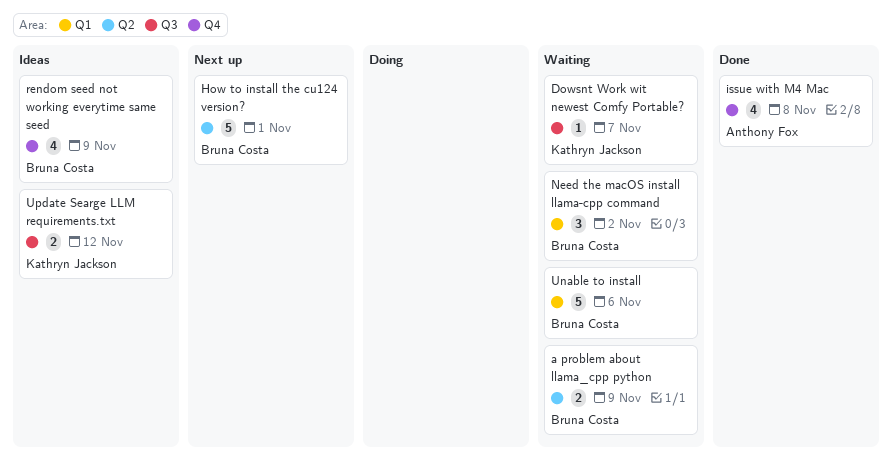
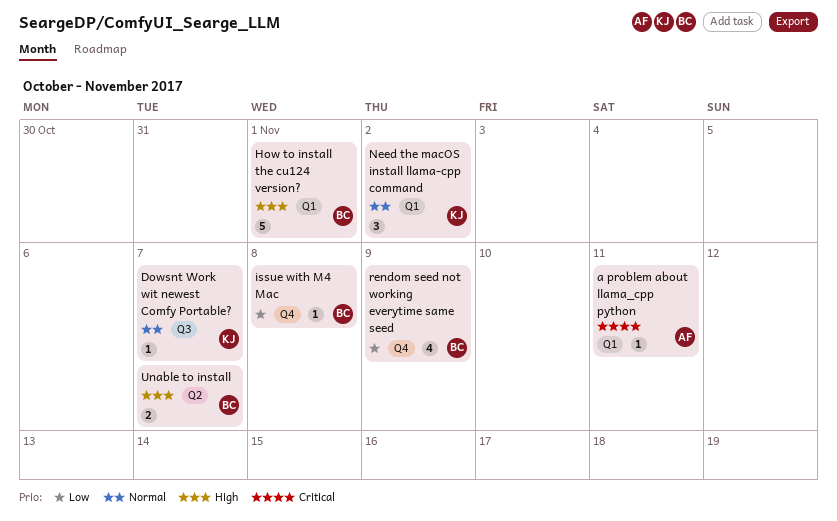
a problem about llama_cpp python, owner: Bruna Costa -> Anthony Fox
a problem about llama_cpp python, label: Q2 -> Q1
a problem about llama_cpp python, estimate: 2 -> 1
a problem about llama_cpp python, due: Nov 9 -> Nov 11
How to install the cu124 version?, label: Q2 -> Q1
issue with M4 Mac, owner: Anthony Fox -> Bruna Costa
issue with M4 Mac, estimate: 4 -> 1
Need the macOS install llama-cpp command, owner: Bruna Costa -> Kathryn Jackson
Unable to install, label: Q1 -> Q2
Unable to install, estimate: 5 -> 2
Unable to install, due: Nov 6 -> Nov 7
Update Searge LLM requirements.txt: present -> none

